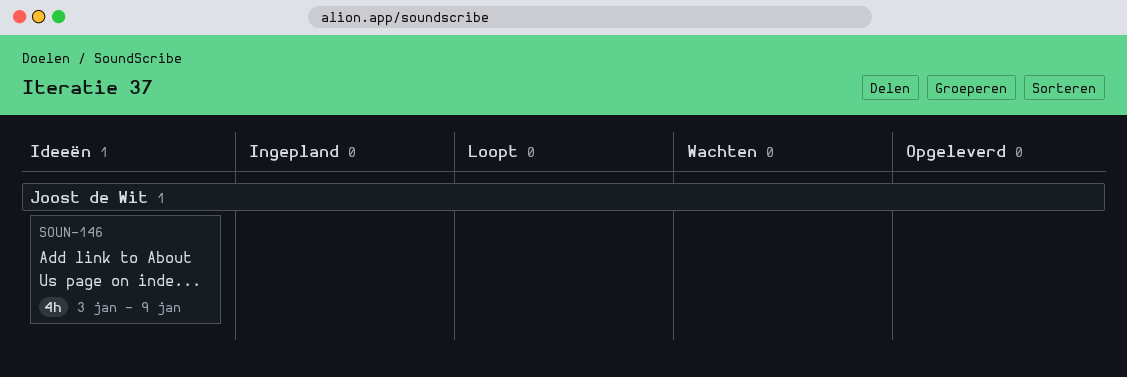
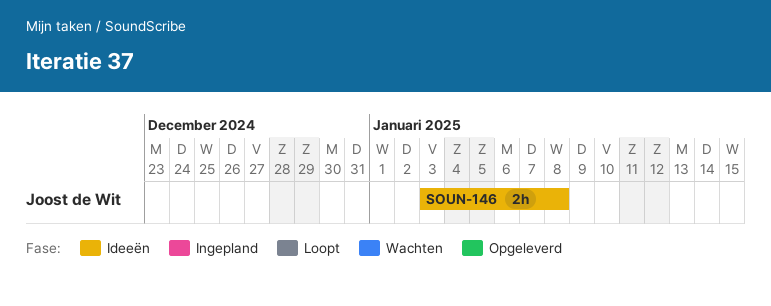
SOUN-146, estimate: 4h -> 2h
SOUN-146, due: Jan 9 -> Jan 8

